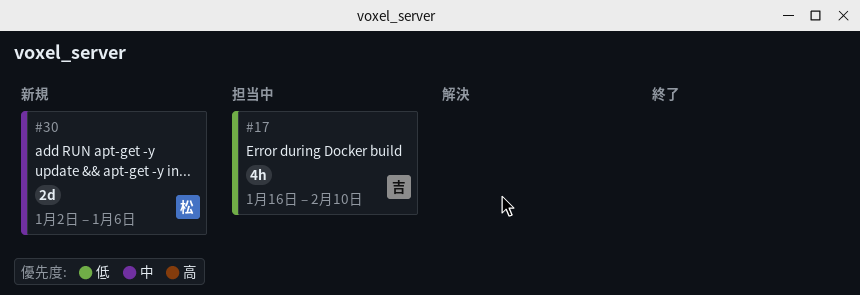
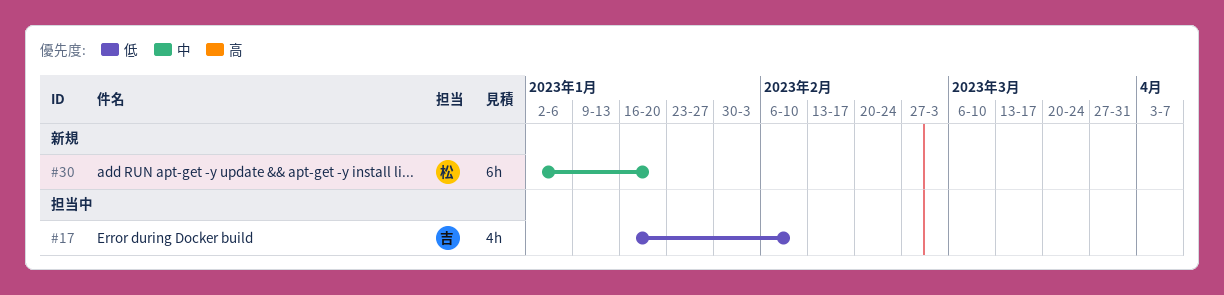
#30, estimate: 2d -> 6h
#30, due: Jan 6 -> Jan 20

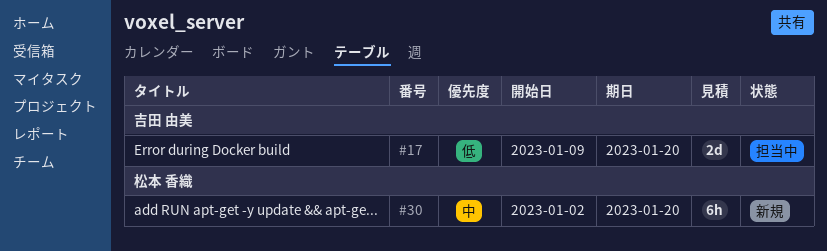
#17, estimate: 4h -> 2d
#17, start: Jan 16 -> Jan 9
#17, due: Feb 10 -> Jan 20

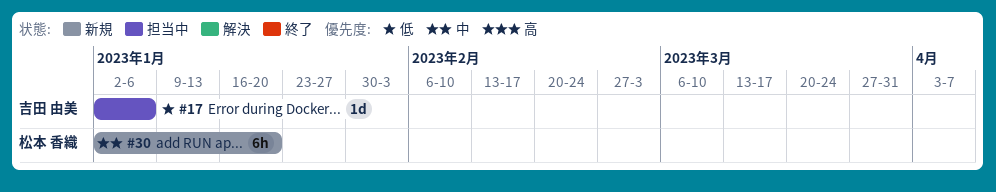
#17, estimate: 2d -> 1d
#17, start: Jan 9 -> Jan 2
#17, due: Jan 20 -> Jan 6

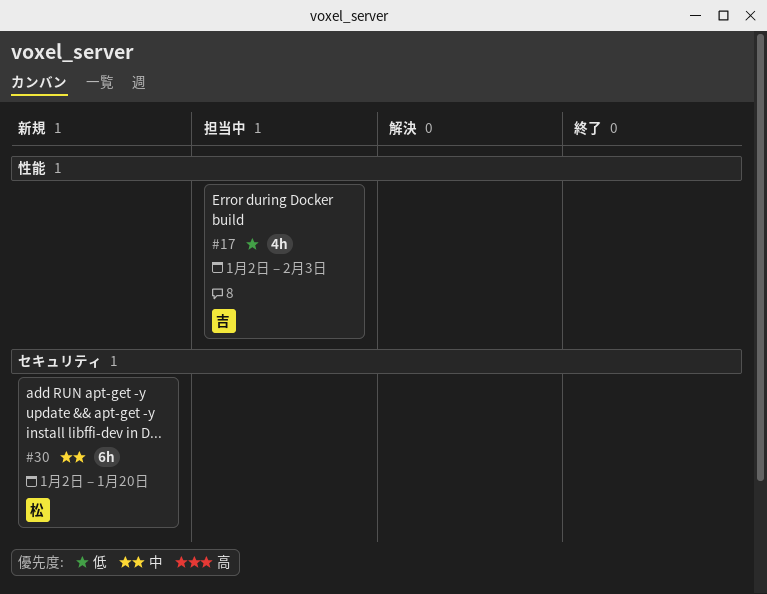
#17, estimate: 1d -> 4h
#17, due: Jan 6 -> Feb 3

